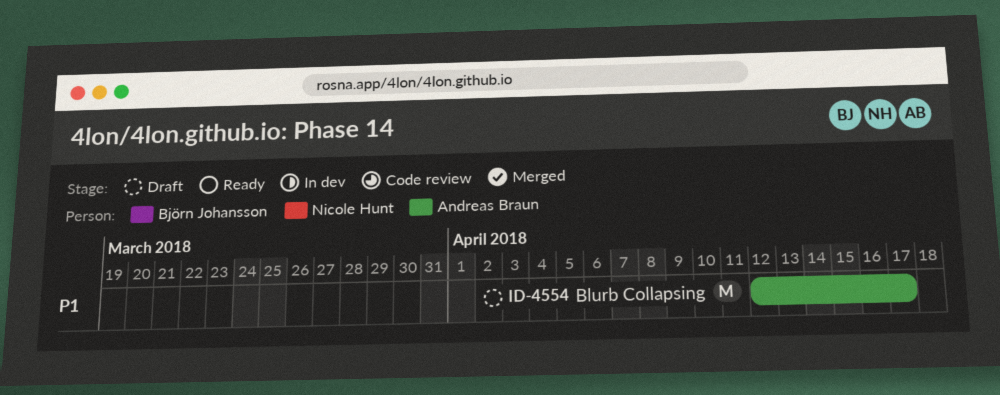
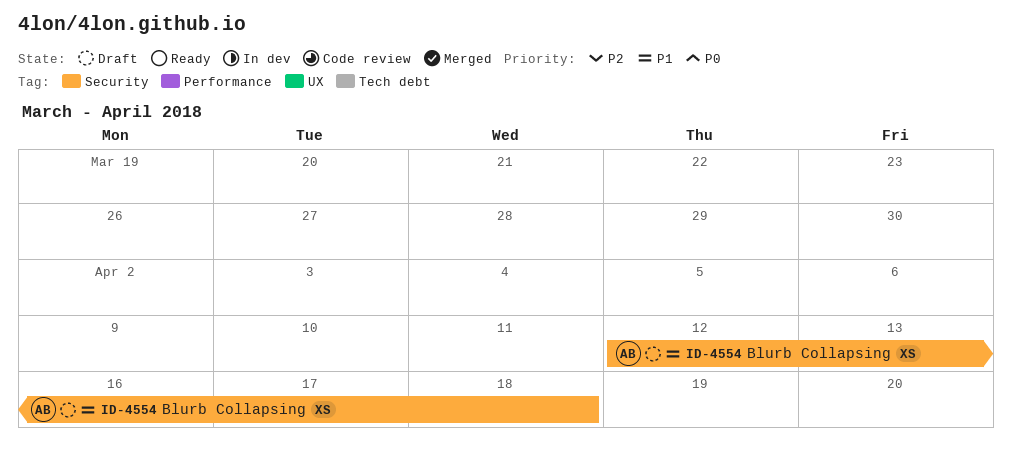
ID-4554, estimate: M -> XS
ID-4554, due: Apr 17 -> Apr 18

